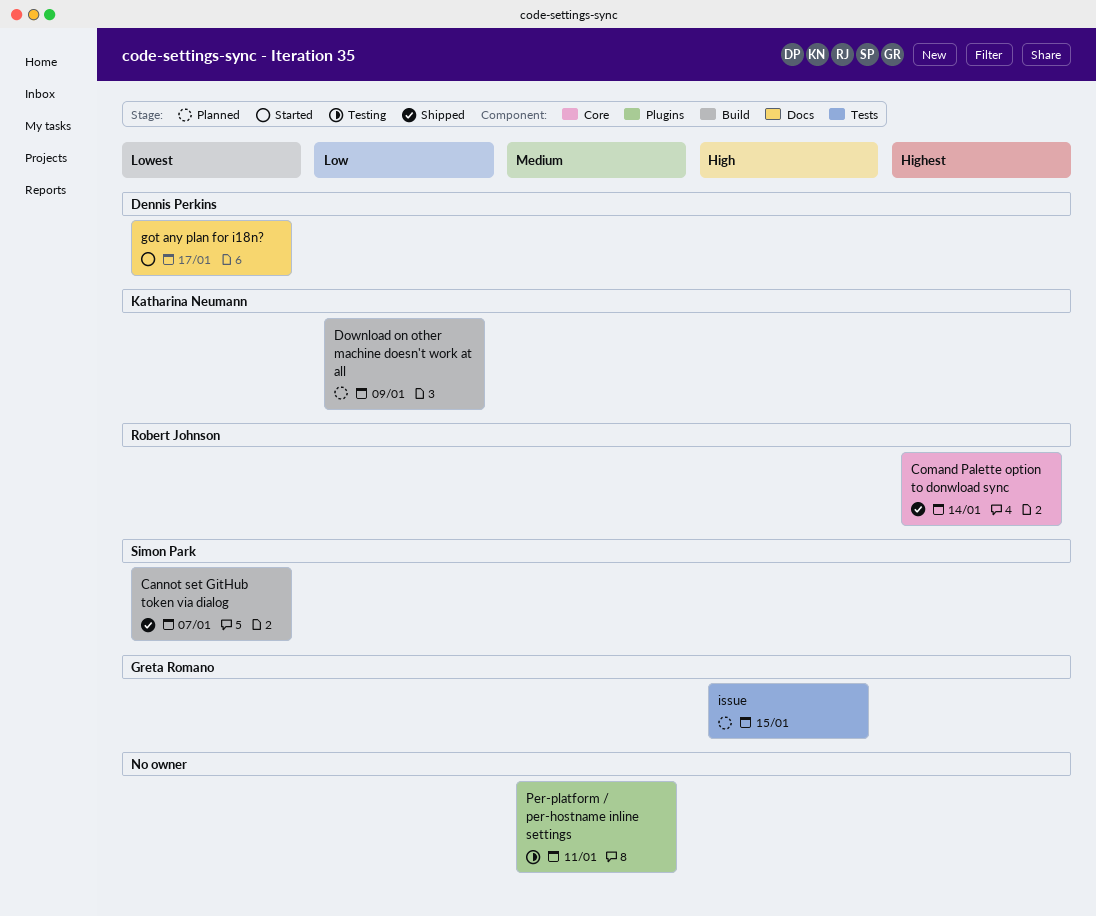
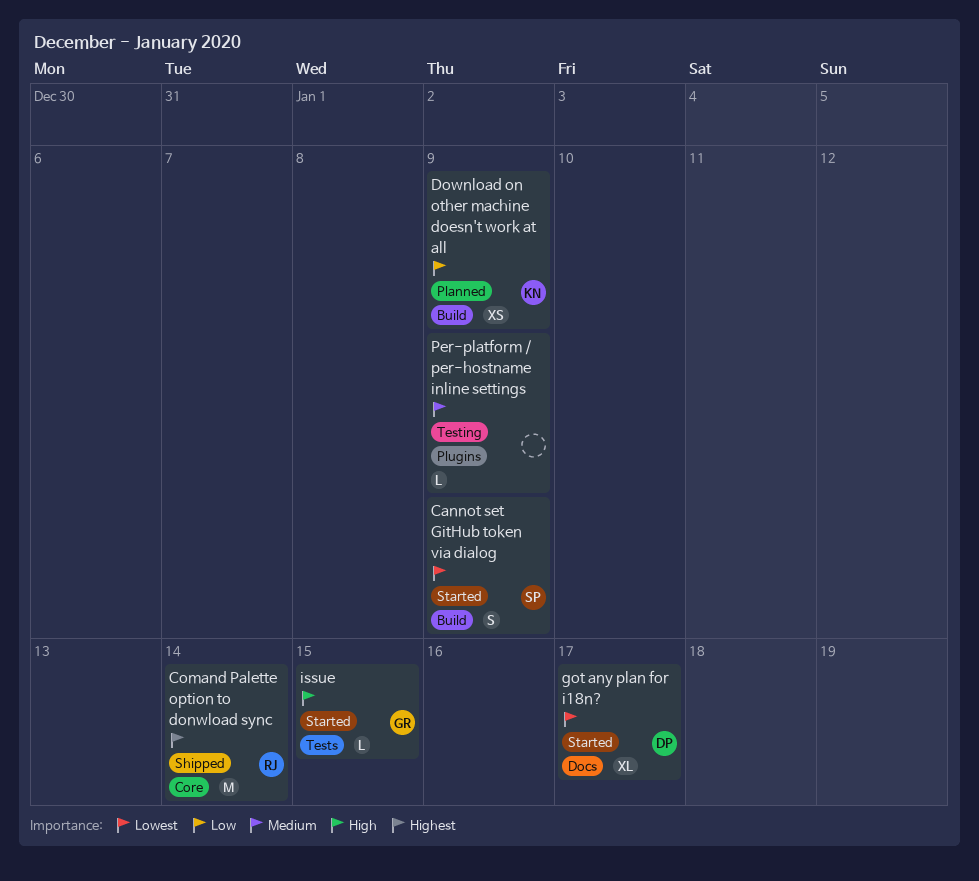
Cannot set GitHub token via dialog, status: Shipped -> Started
Cannot set GitHub token via dialog, due: Jan 7 -> Jan 9
issue, status: Planned -> Started
Per-platform / per-hostname inline settings, due: Jan 11 -> Jan 9

